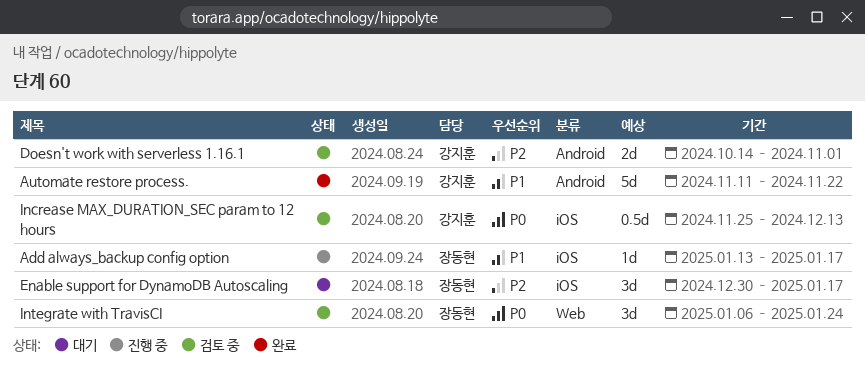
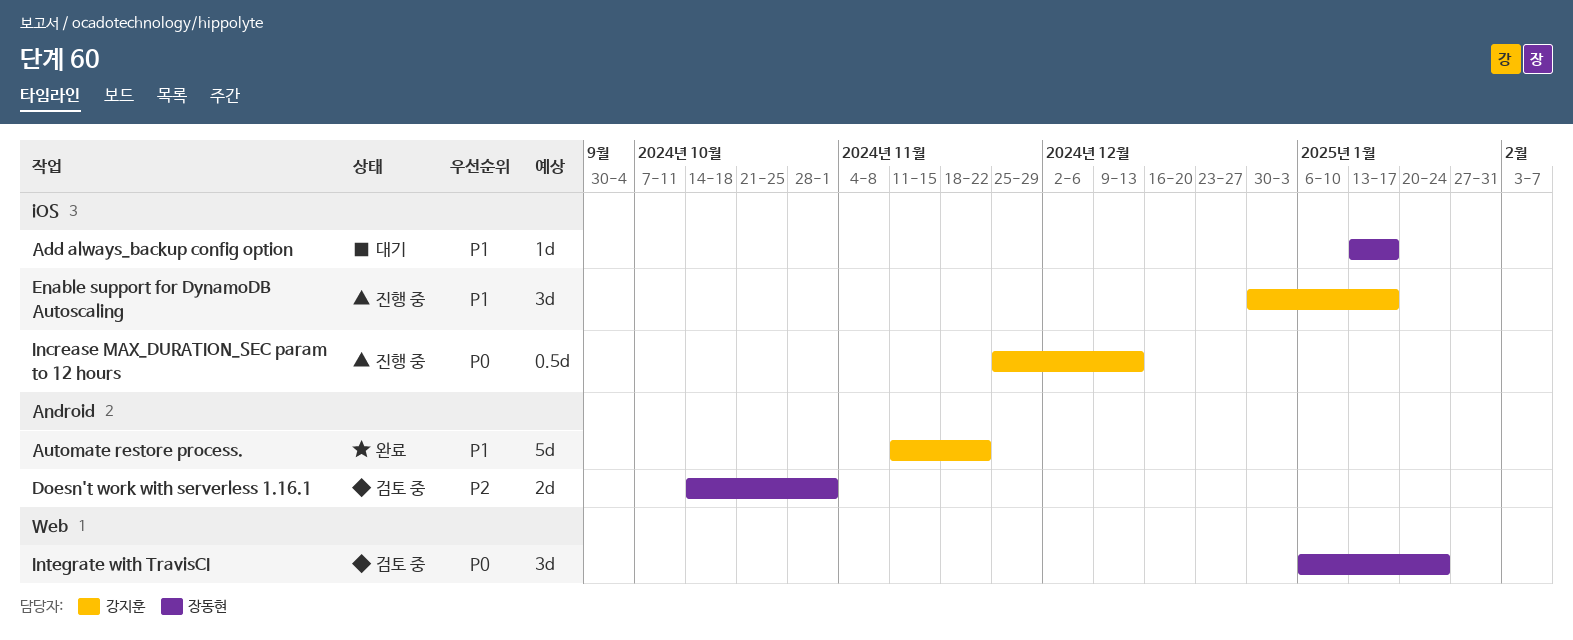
Add always_backup config option, status: 진행 중 -> 대기
Doesn't work with serverless 1.16.1, owner: 강지훈 -> 장동현
Enable support for DynamoDB Autoscaling, status: 대기 -> 진행 중
Enable support for DynamoDB Autoscaling, owner: 장동현 -> 강지훈
Enable support for DynamoDB Autoscaling, priority: P2 -> P1
Increase MAX_DURATION_SEC param to 12 hours, status: 검토 중 -> 진행 중

